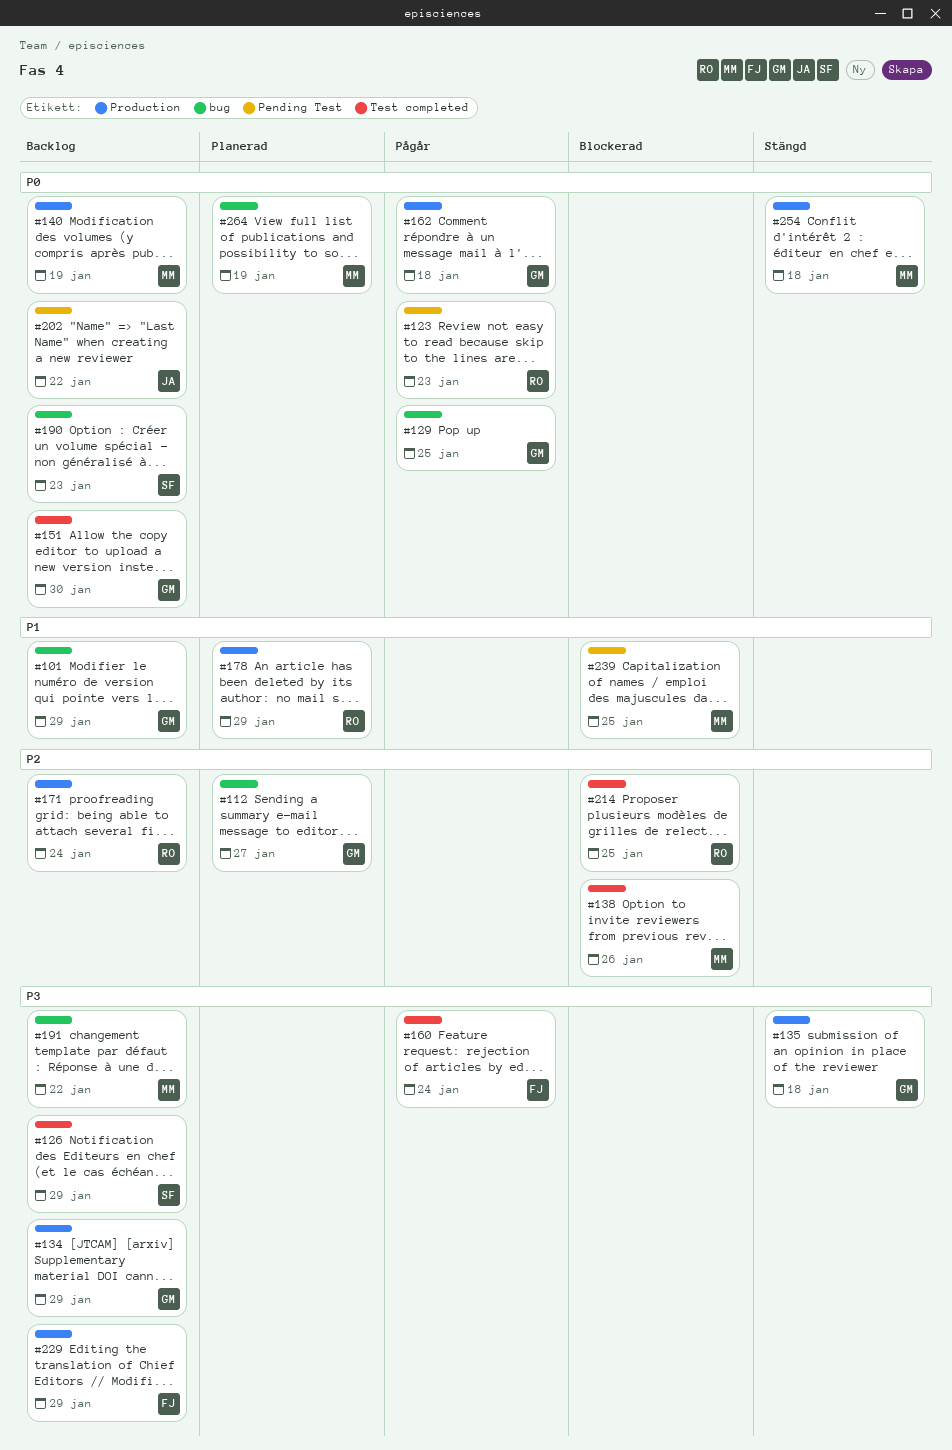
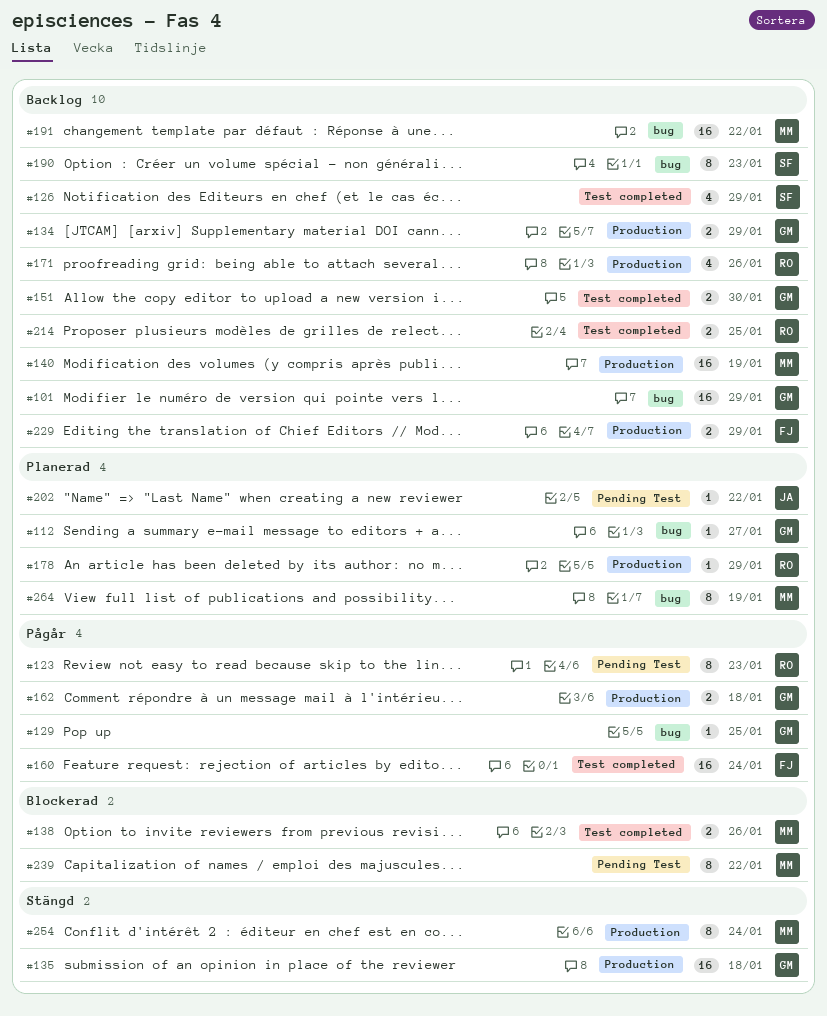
#171, due: Jan 24 -> Jan 26
#202, status: Backlog -> Planerad
#214, status: Blockerad -> Backlog
#239, due: Jan 25 -> Jan 22
#254, due: Jan 18 -> Jan 24

